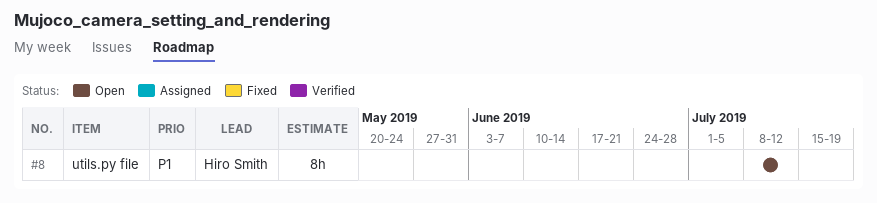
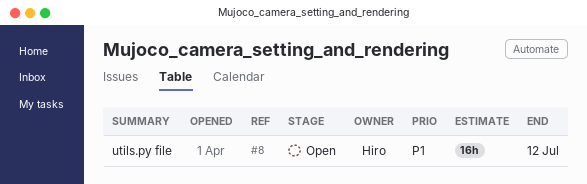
#8, estimate: 8h -> 16h

